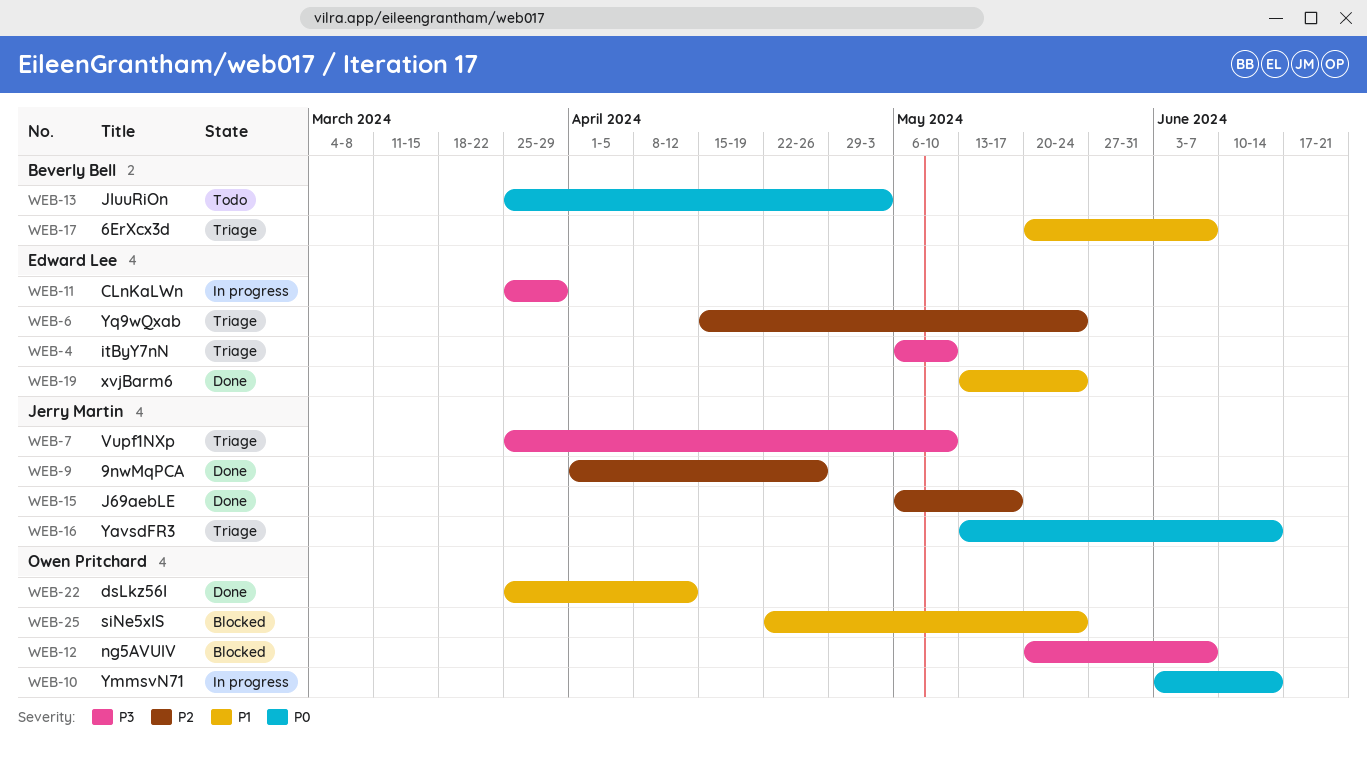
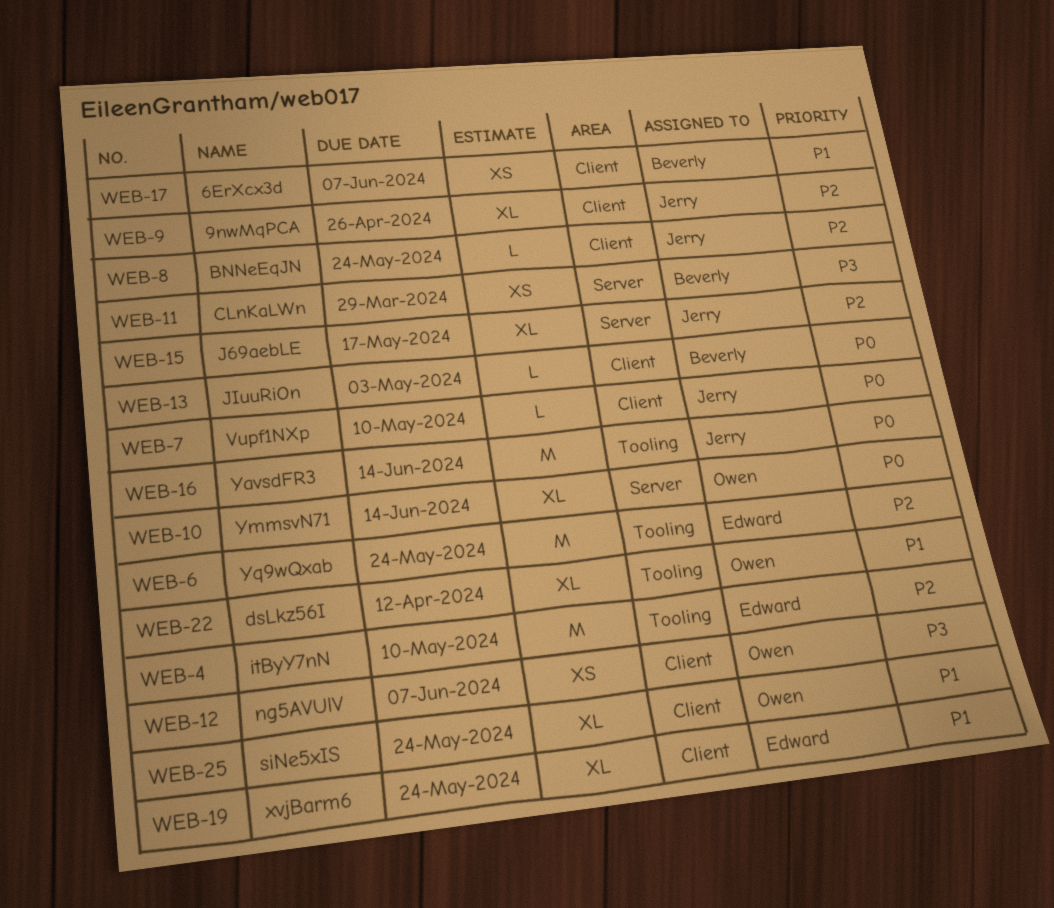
WEB-4, priority: P3 -> P2
WEB-7, priority: P3 -> P0
WEB-8: none -> present
WEB-11, owner: Edward Lee -> Beverly Bell

